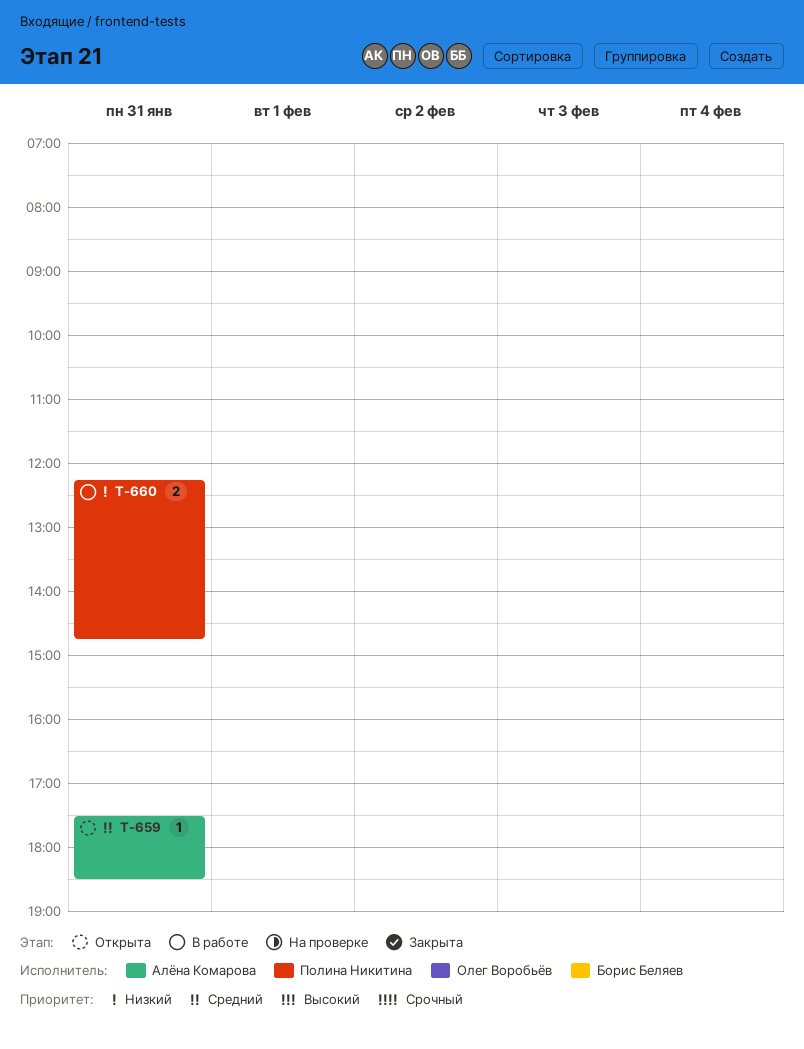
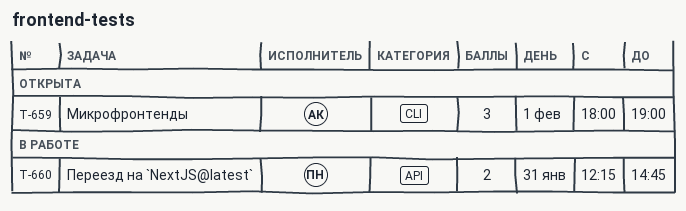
T-659, estimate: 1 -> 3
T-659, day: Jan 31 -> Feb 1
T-659, begins: 17:30 -> 18:00
T-659, ends: 18:30 -> 19:00

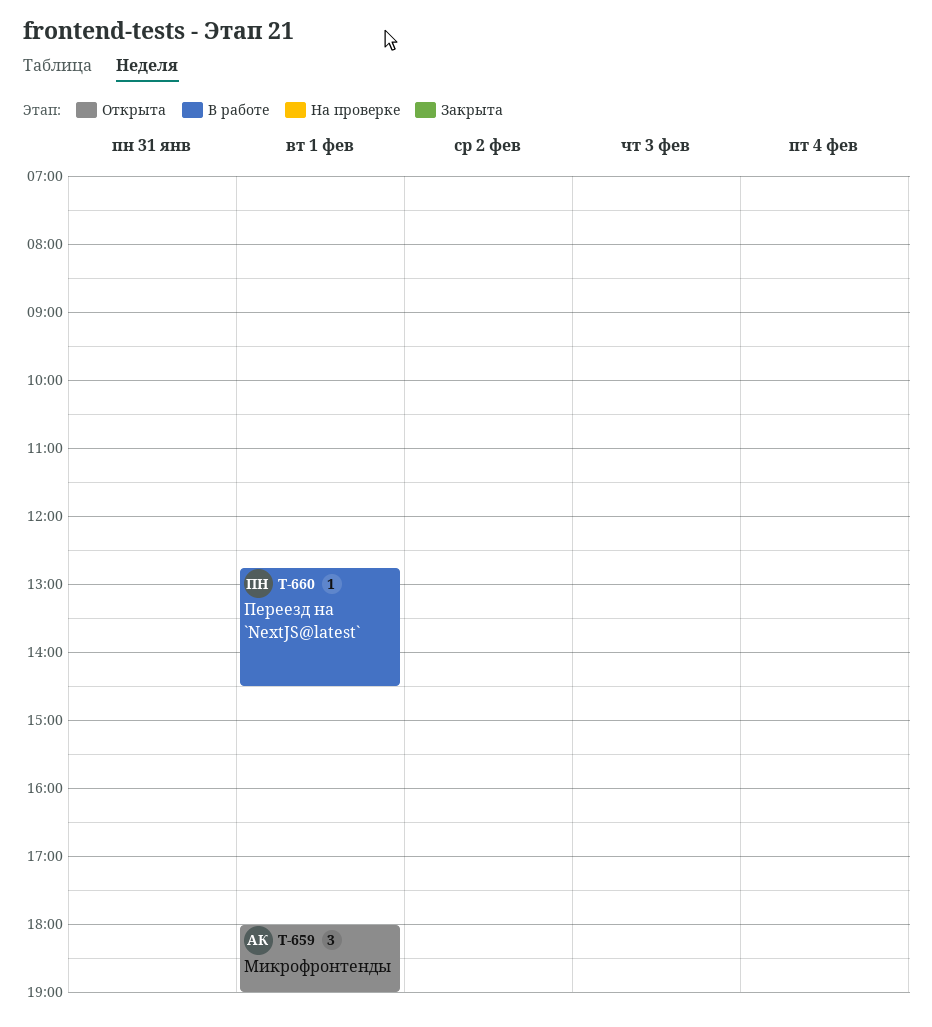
T-660, estimate: 2 -> 1
T-660, day: Jan 31 -> Feb 1
T-660, begins: 12:15 -> 12:45
T-660, ends: 14:45 -> 14:30

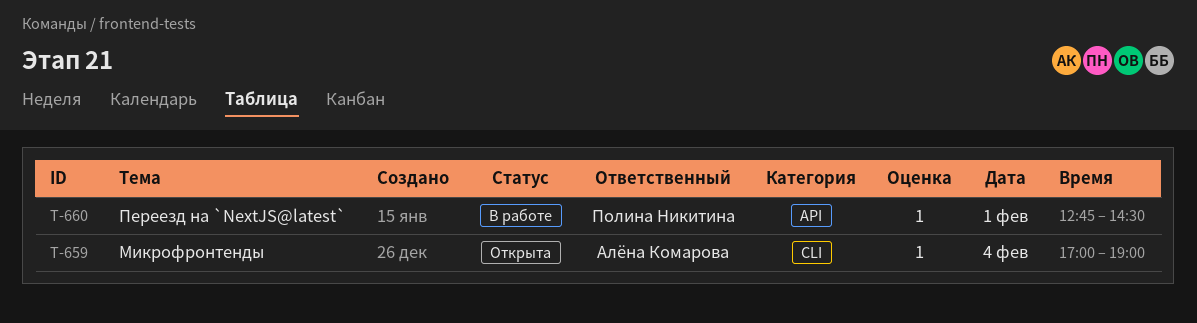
T-659, estimate: 3 -> 1
T-659, day: Feb 1 -> Feb 4
T-659, begins: 18:00 -> 17:00

